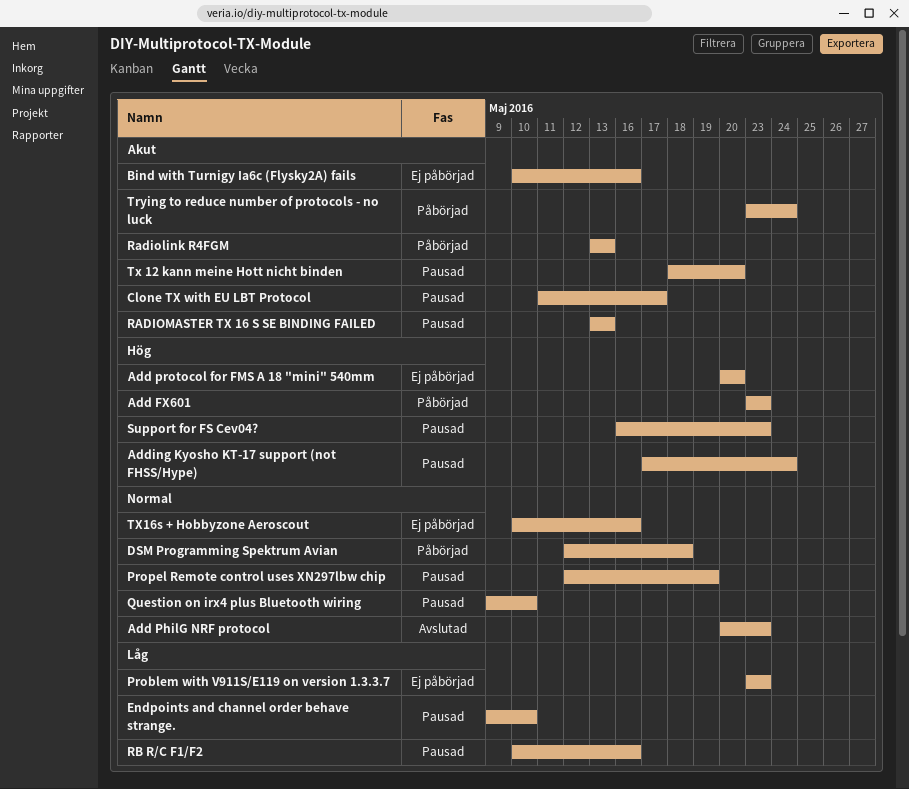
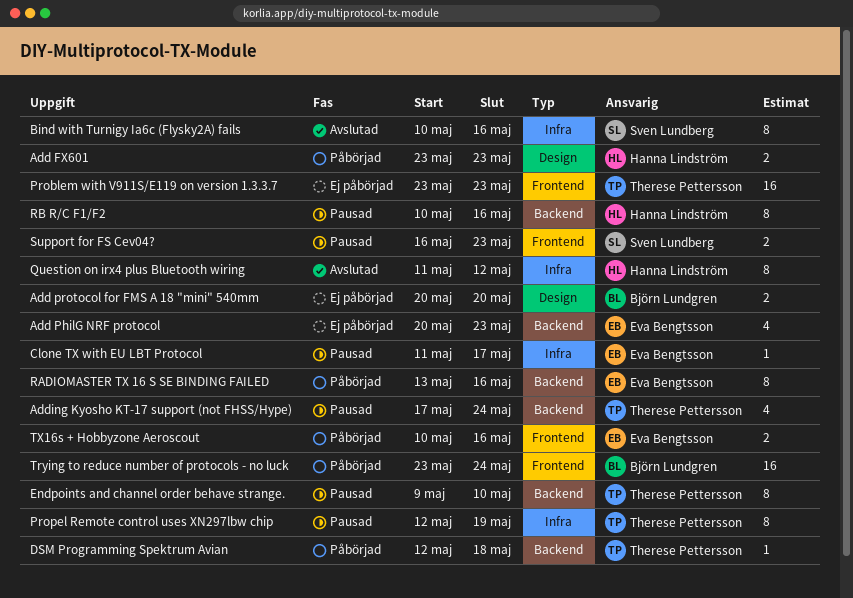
Add PhilG NRF protocol, status: Avslutad -> Ej påbörjad
Bind with Turnigy Ia6c (Flysky2A) fails, status: Ej påbörjad -> Avslutad
Question on irx4 plus Bluetooth wiring, status: Pausad -> Avslutad
Question on irx4 plus Bluetooth wiring, start: May 9 -> May 11
Question on irx4 plus Bluetooth wiring, due: May 10 -> May 12
Radiolink R4FGM: present -> none
RADIOMASTER TX 16 S SE BINDING FAILED, status: Pausad -> Påbörjad
RADIOMASTER TX 16 S SE BINDING FAILED, due: May 13 -> May 16
Tx 12 kann meine Hott nicht binden: present -> none
TX16s + Hobbyzone Aeroscout, status: Ej påbörjad -> Påbörjad

